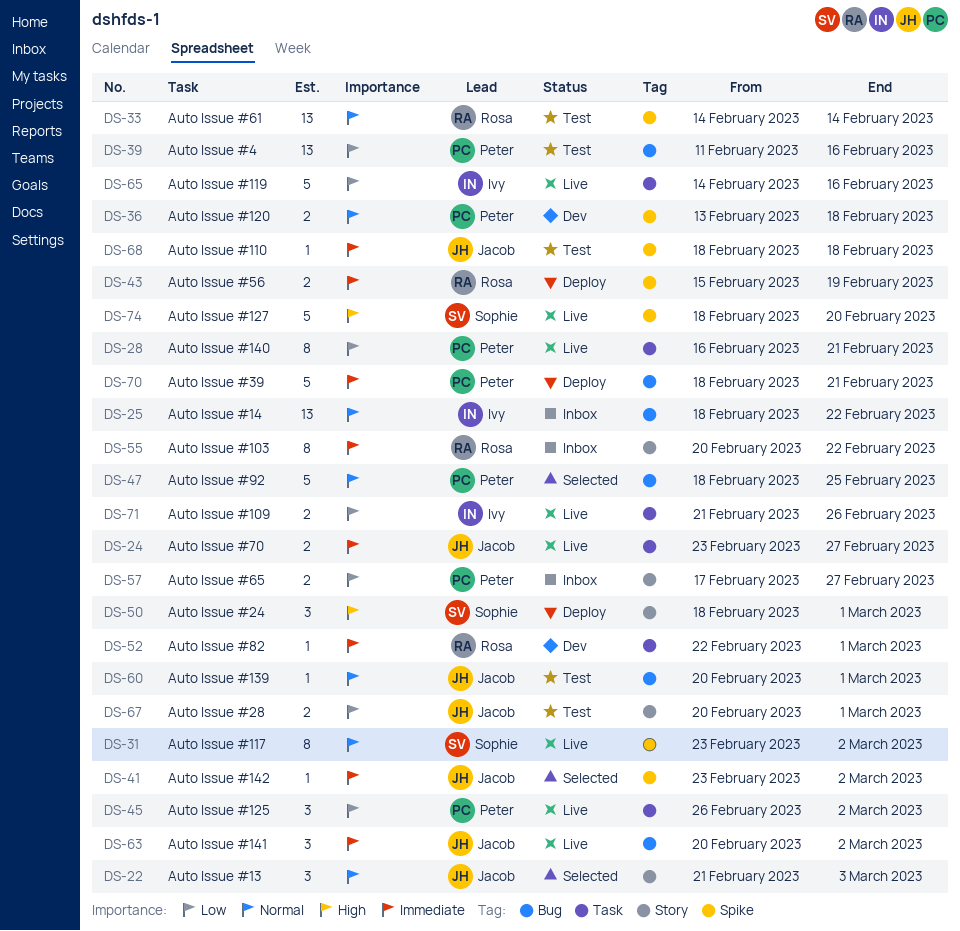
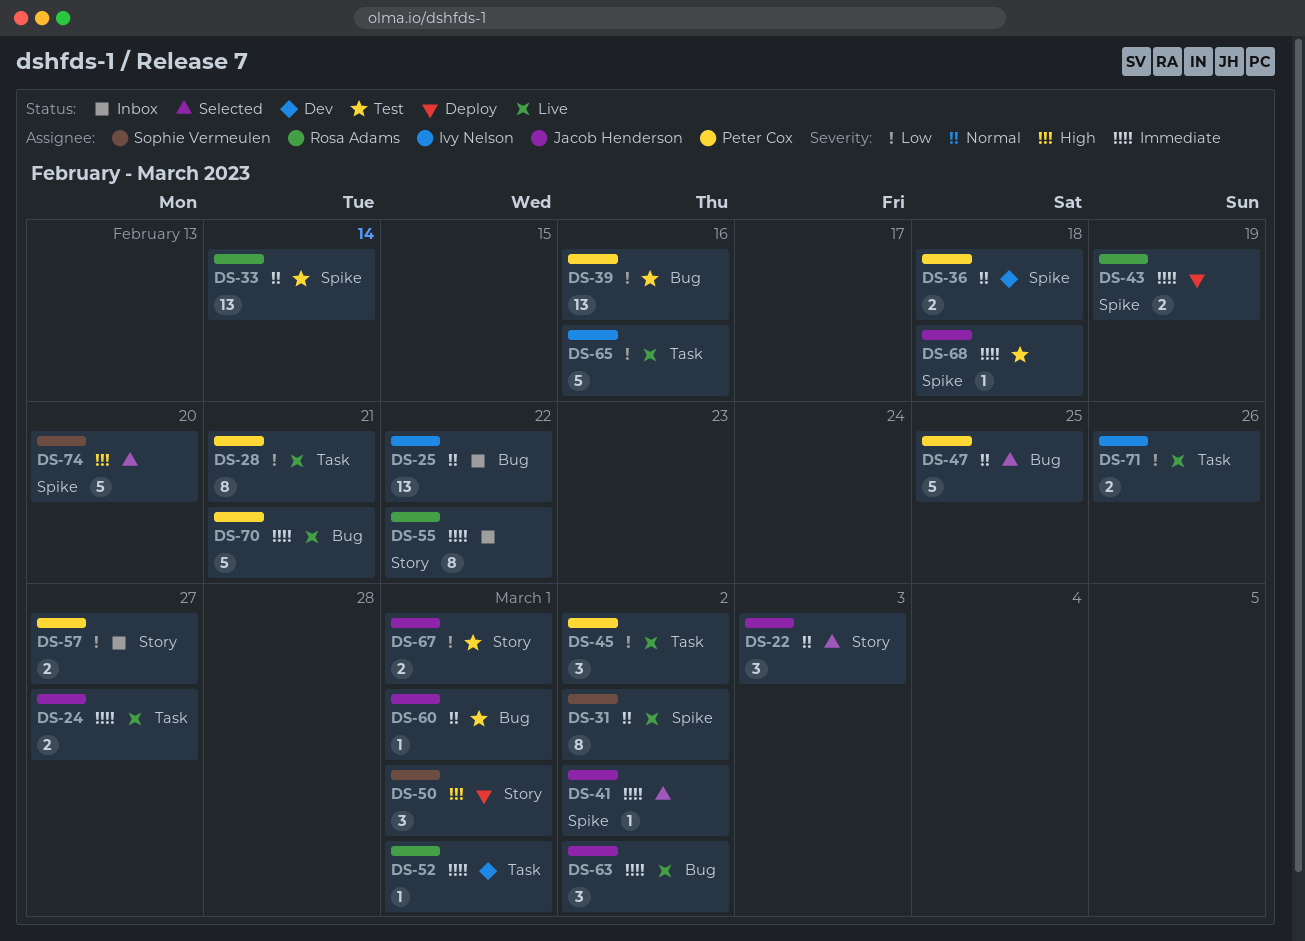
DS-70, status: Deploy -> Live
DS-74, status: Live -> Selected

